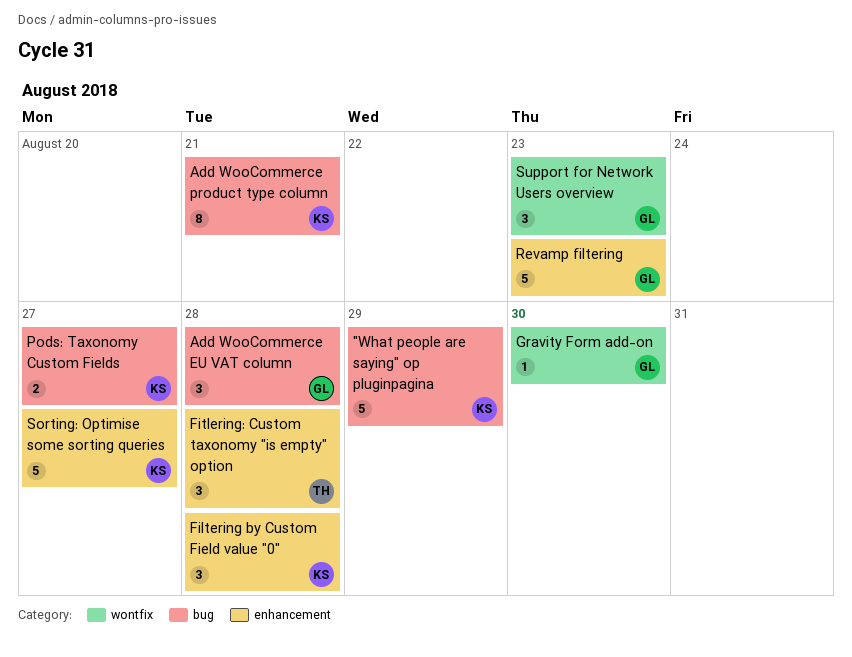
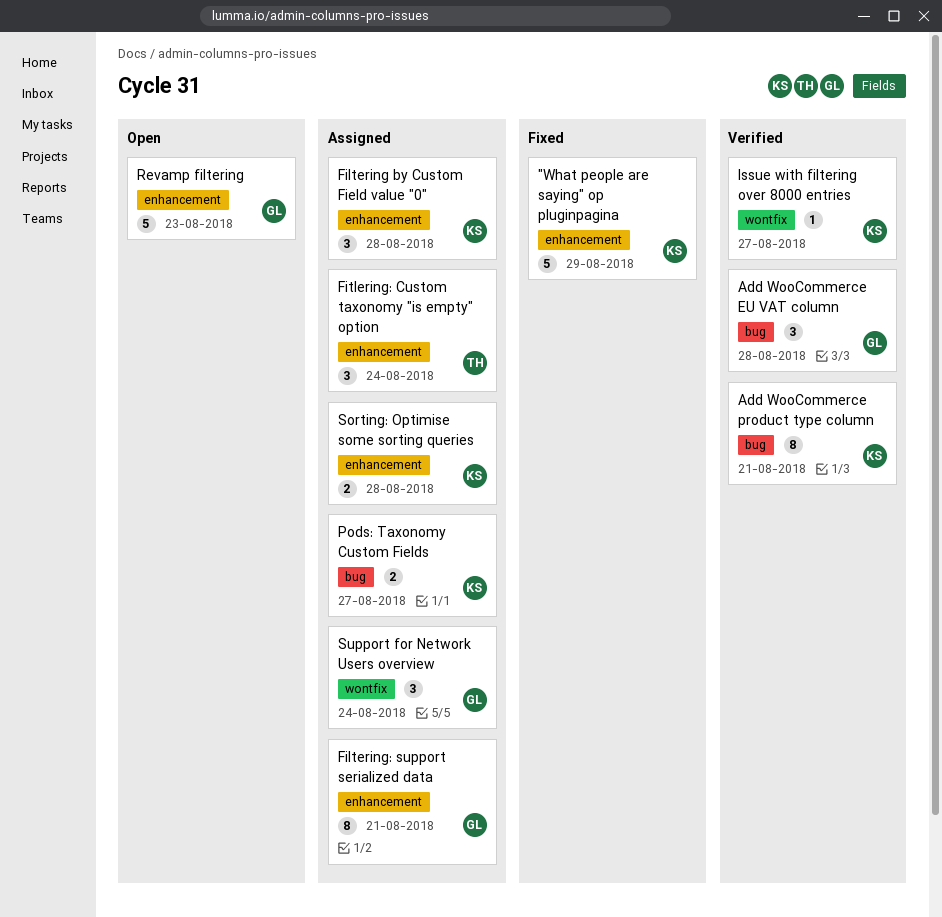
"What people are saying" op pluginpagina, label: bug -> enhancement
Filtering: support serialized data: none -> present
Fitlering: Custom taxonomy "is empty" option, due: Aug 28 -> Aug 24
Gravity Form add-on: present -> none
Issue with filtering over 8000 entries: none -> present
Sorting: Optimise some sorting queries, estimate: 5 -> 2
Sorting: Optimise some sorting queries, due: Aug 27 -> Aug 28
Support for Network Users overview, due: Aug 23 -> Aug 24

